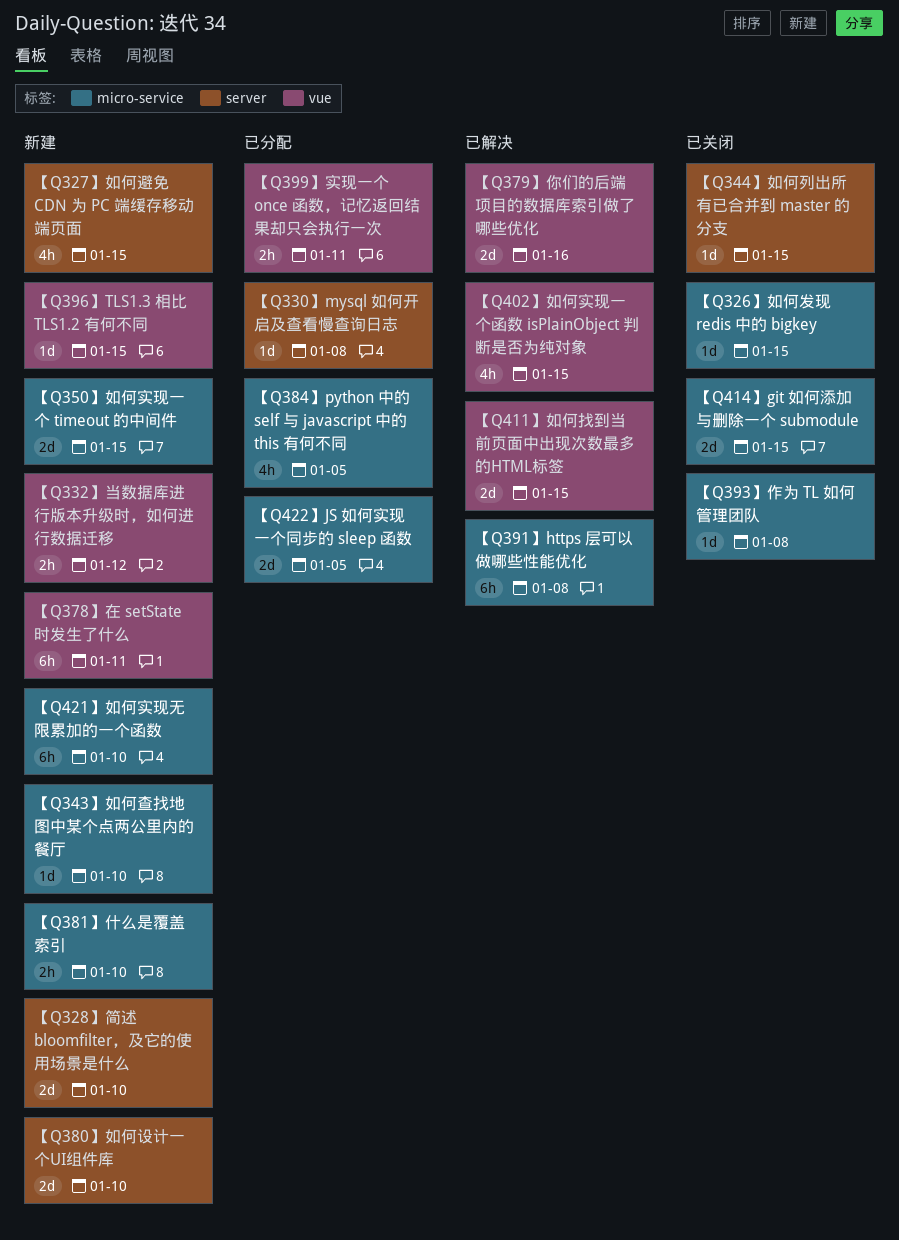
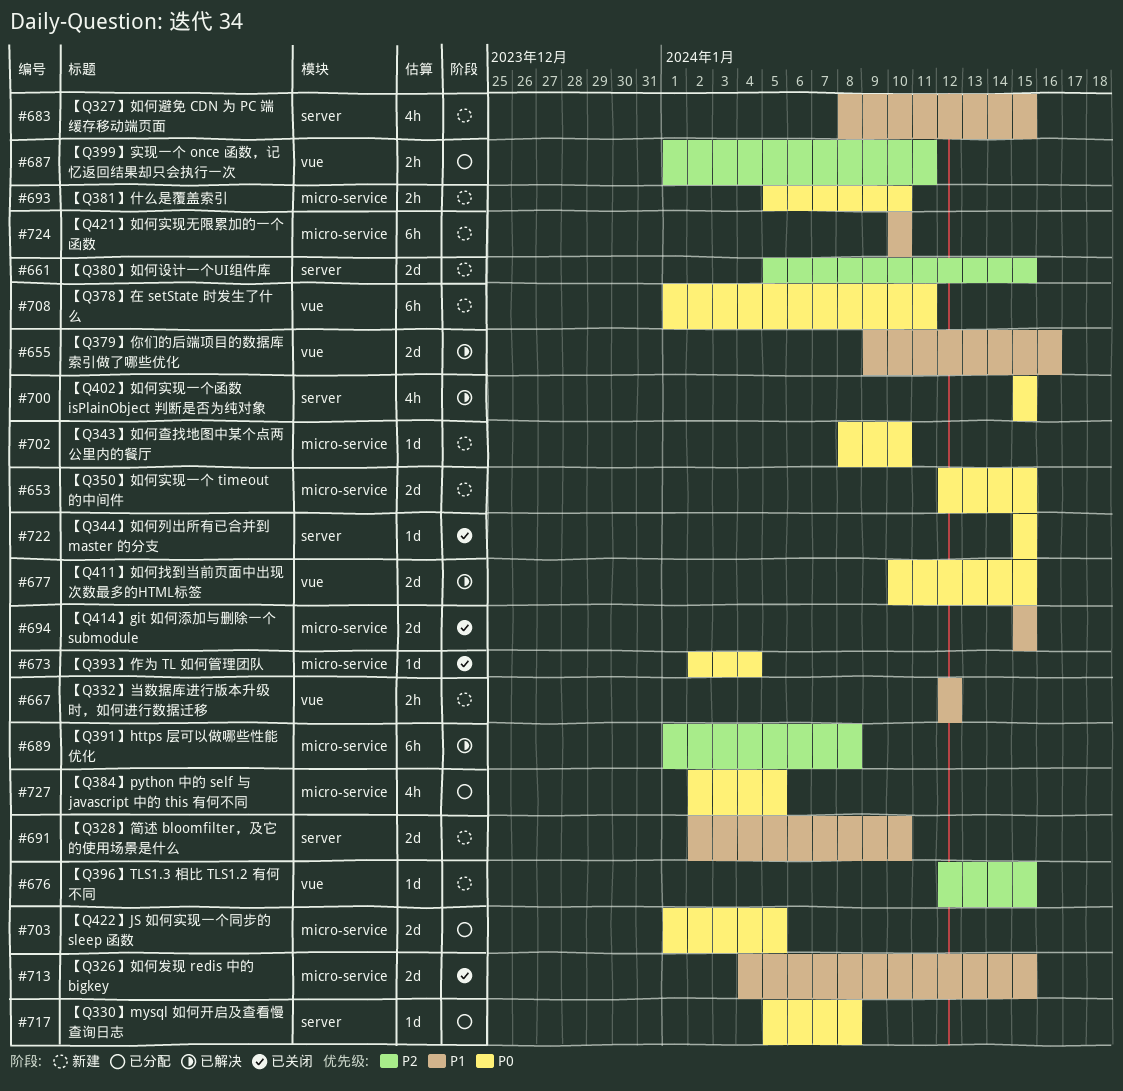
【Q326】如何发现 redis 中的 bigkey, estimate: 1d -> 2d
【Q380】如何设计一个UI组件库, due: Jan 10 -> Jan 15
【Q393】作为 TL 如何管理团队, due: Jan 8 -> Jan 4
【Q402】如何实现一个函数 isPlainObject 判断是否为纯对象, label: vue -> server

